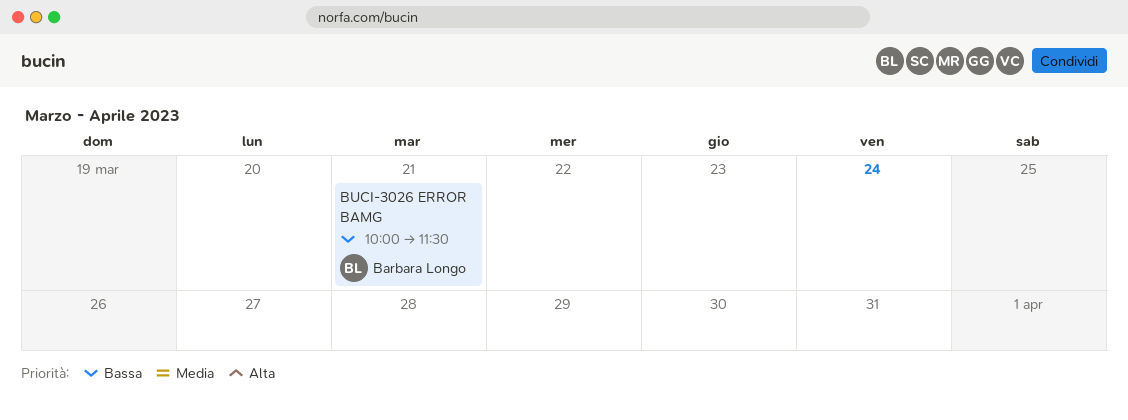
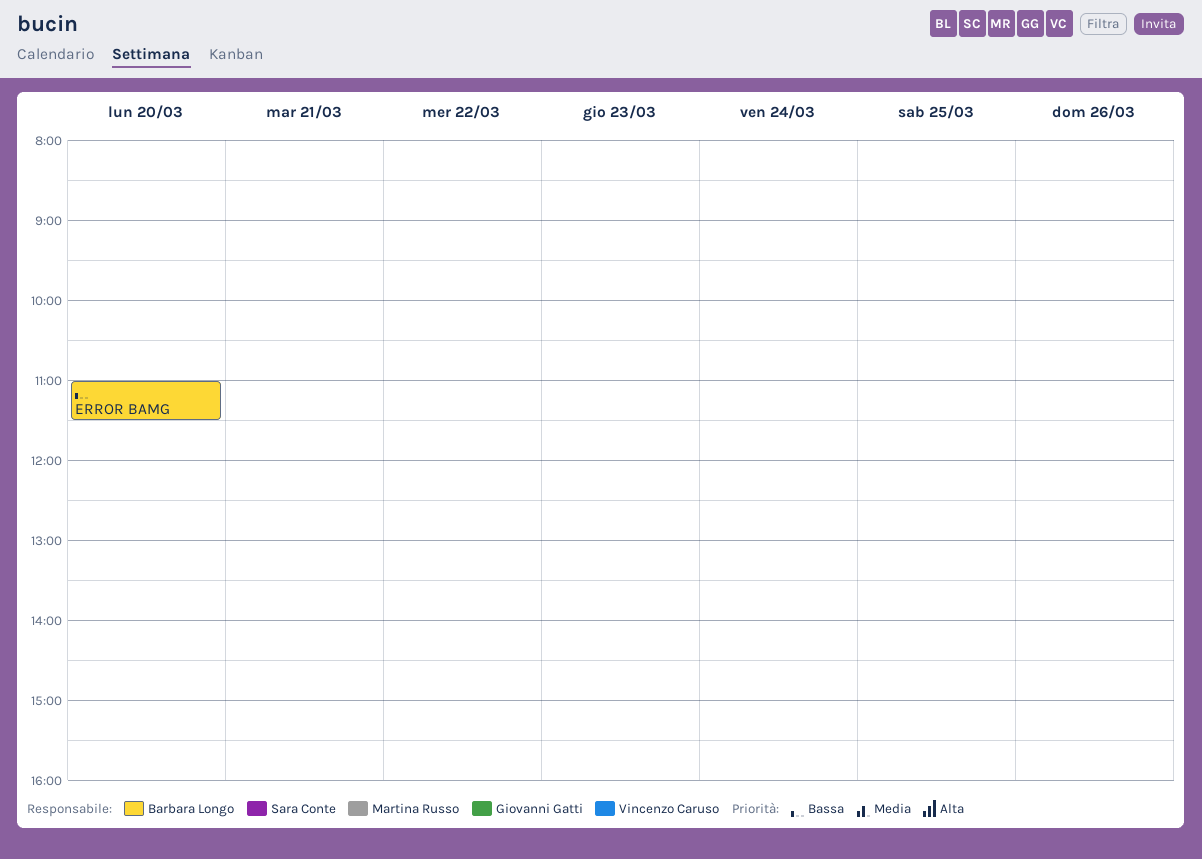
ERROR BAMG, day: Mar 21 -> Mar 20
ERROR BAMG, begins: 10:00 -> 11:00

